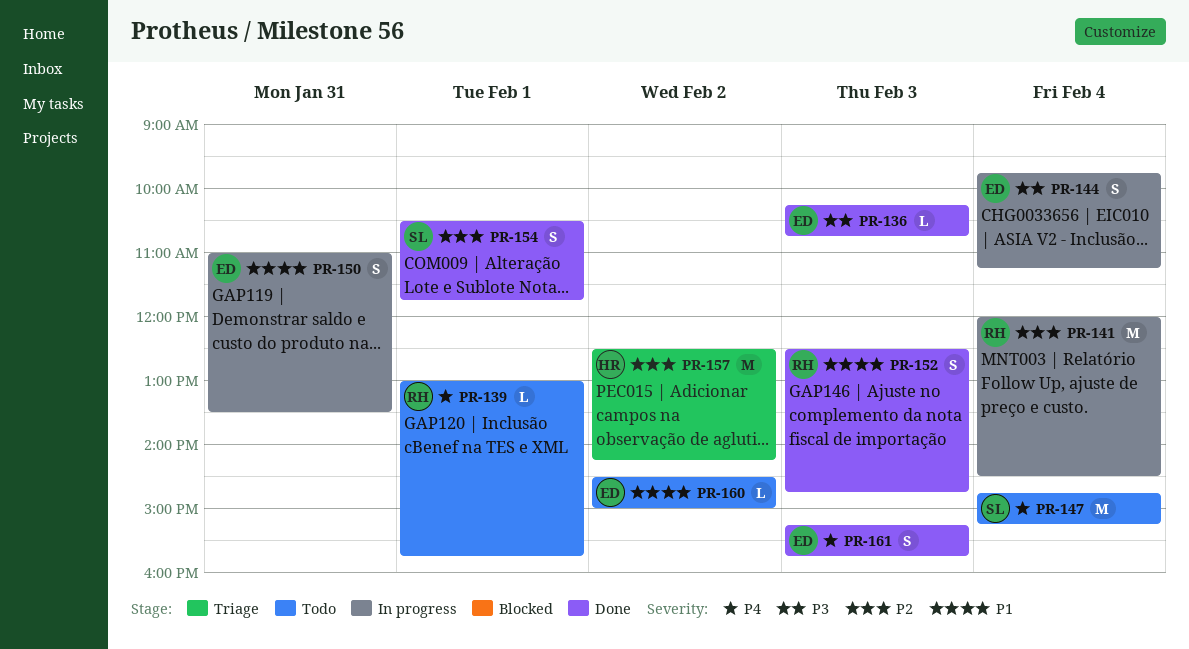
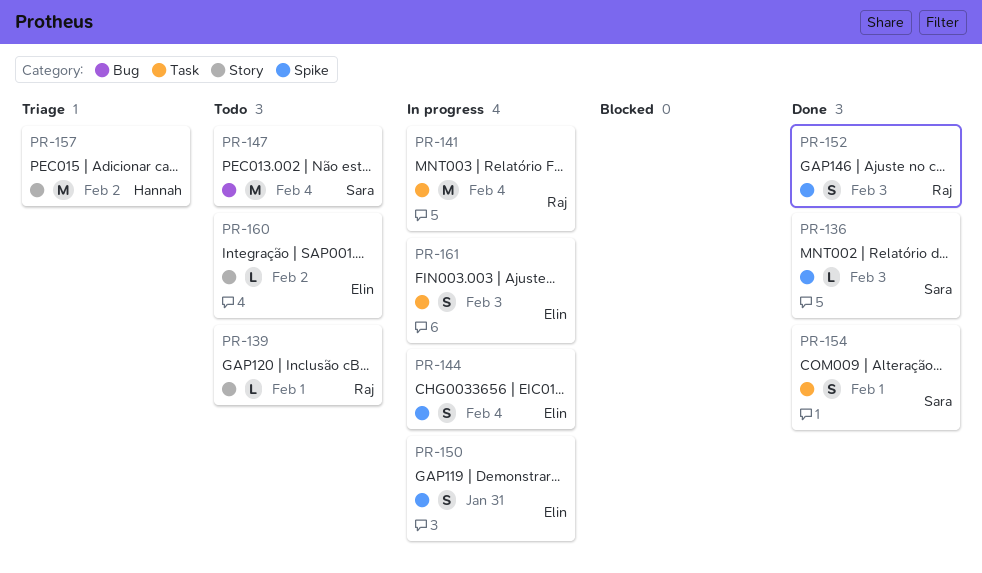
PR-136, owner: Elin -> Sara
PR-161, status: Done -> In progress

